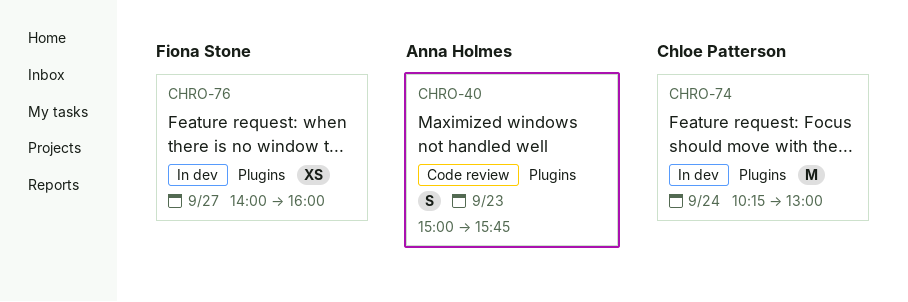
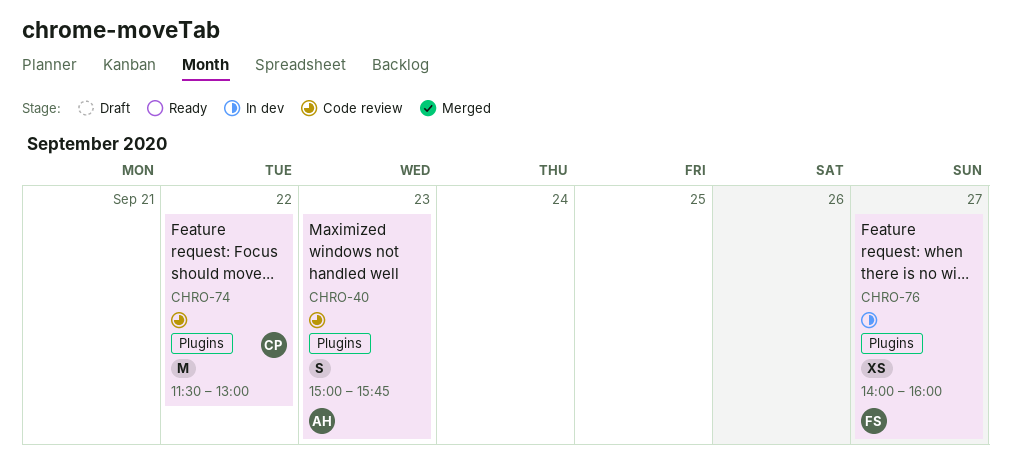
CHRO-74, status: In dev -> Code review
CHRO-74, day: Sep 24 -> Sep 22
CHRO-74, begins: 10:15 -> 11:30

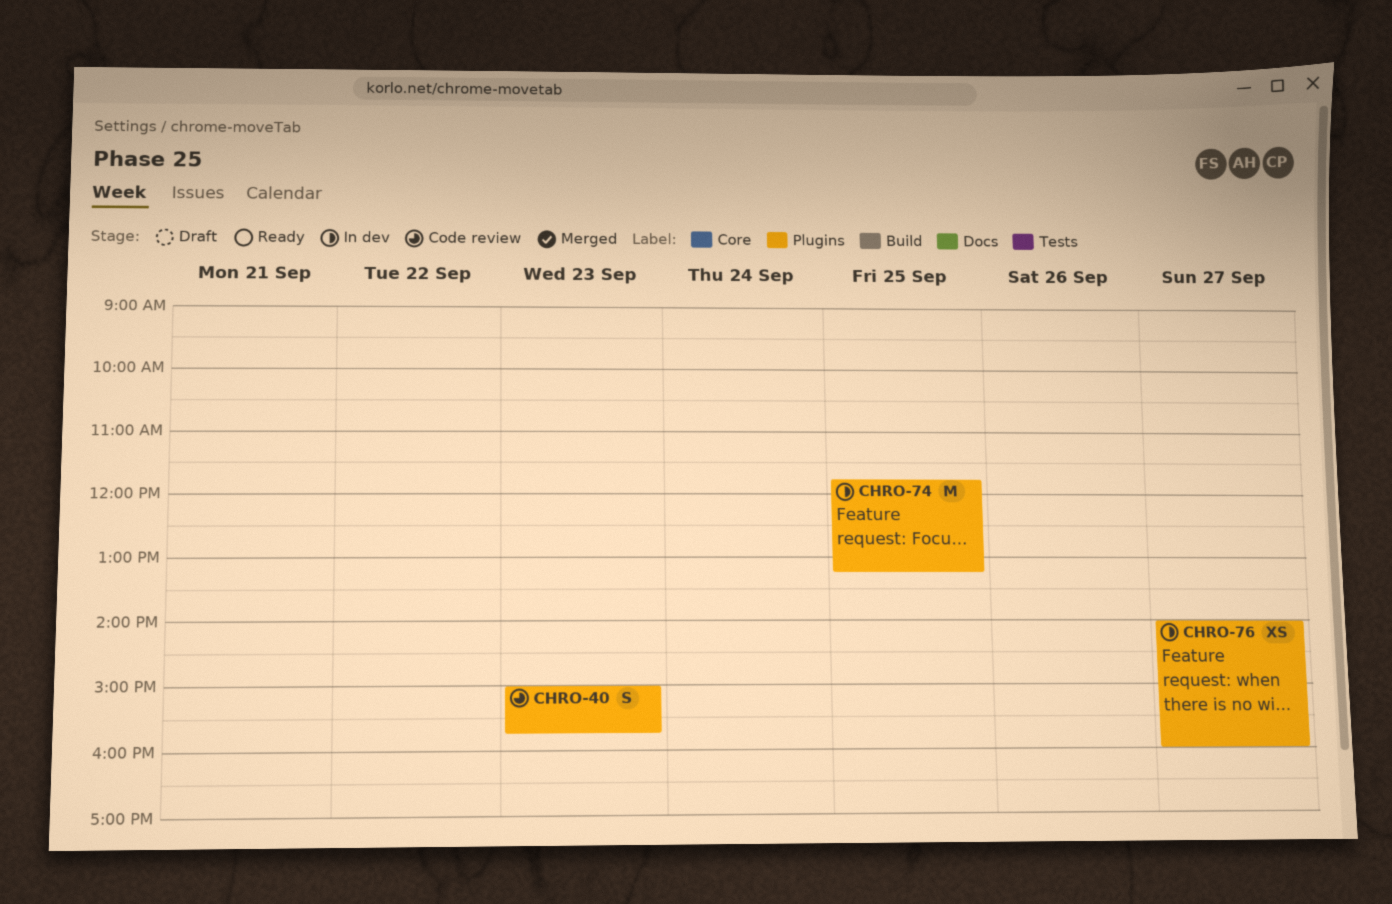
CHRO-74, status: Code review -> In dev
CHRO-74, day: Sep 22 -> Sep 25
CHRO-74, begins: 11:30 -> 11:45
CHRO-74, ends: 13:00 -> 13:15

